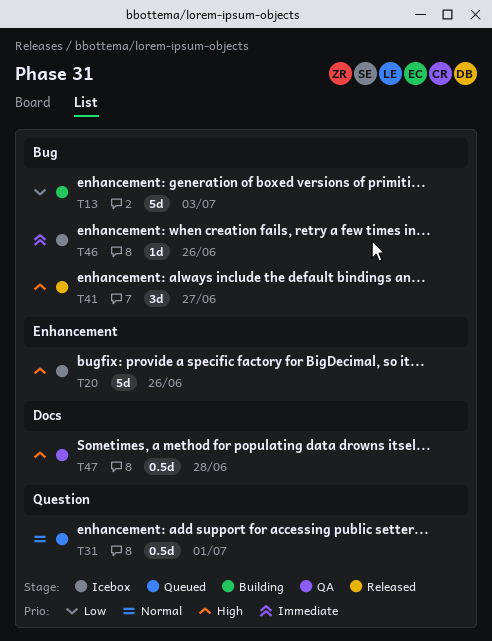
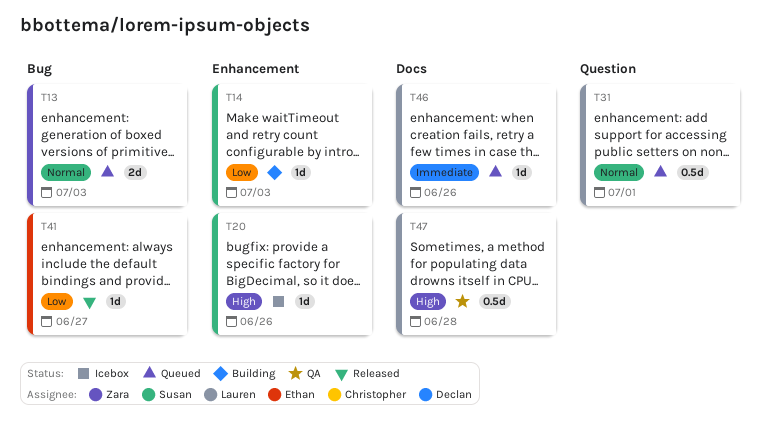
T13, status: Building -> Queued
T13, priority: Low -> Normal
T13, estimate: 5d -> 2d
T14: none -> present
T20, estimate: 5d -> 1d
T41, priority: High -> Low
T41, estimate: 3d -> 1d
T46, status: Icebox -> Queued
T46, label: Bug -> Docs

